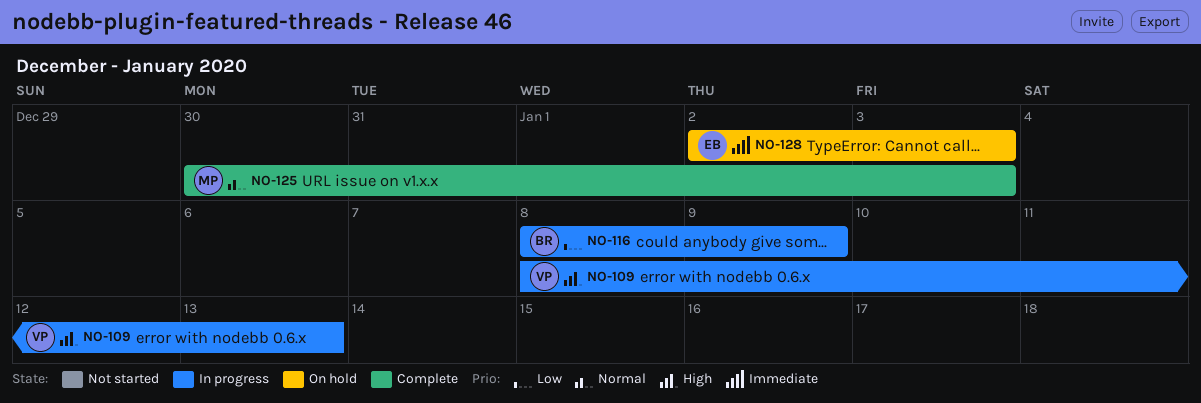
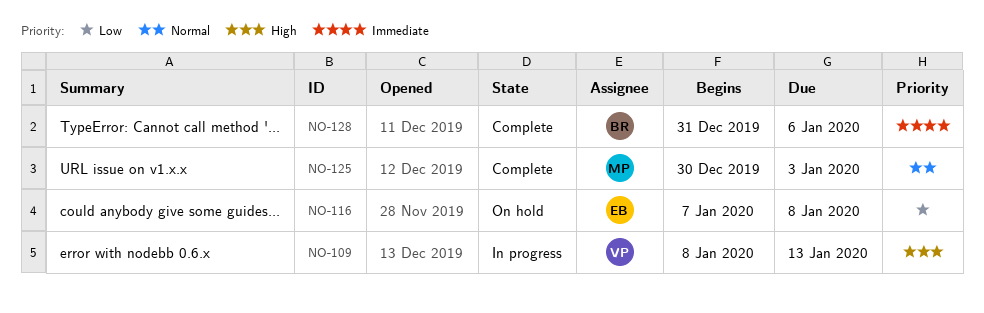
NO-116, status: In progress -> On hold
NO-116, owner: BR -> EB
NO-116, start: Jan 8 -> Jan 7
NO-116, due: Jan 9 -> Jan 8
NO-128, status: On hold -> Complete
NO-128, owner: EB -> BR
NO-128, start: Jan 2 -> Dec 31
NO-128, due: Jan 3 -> Jan 6

